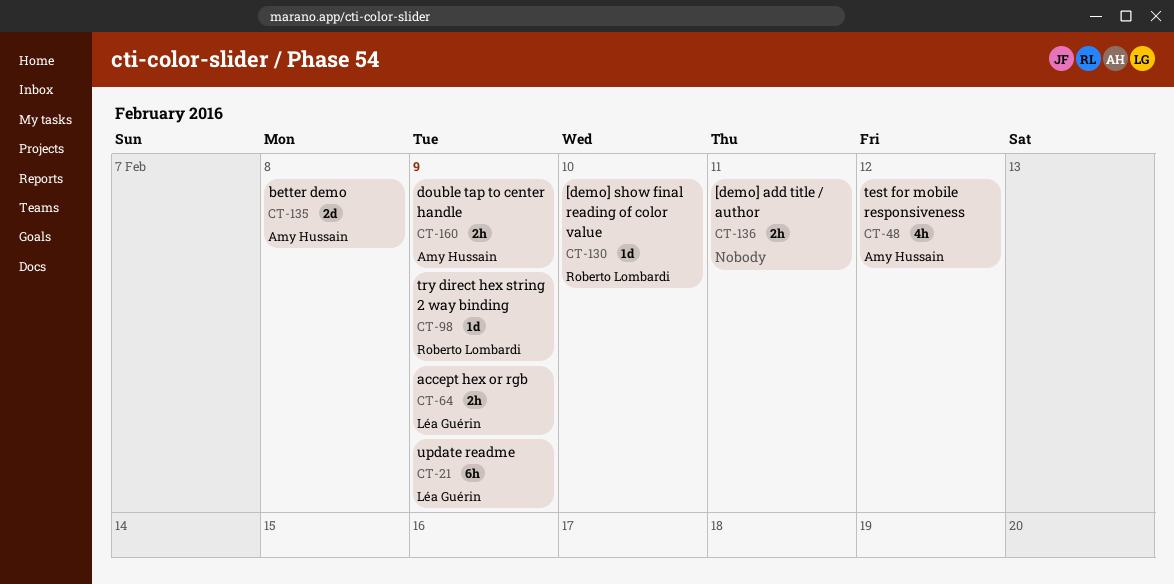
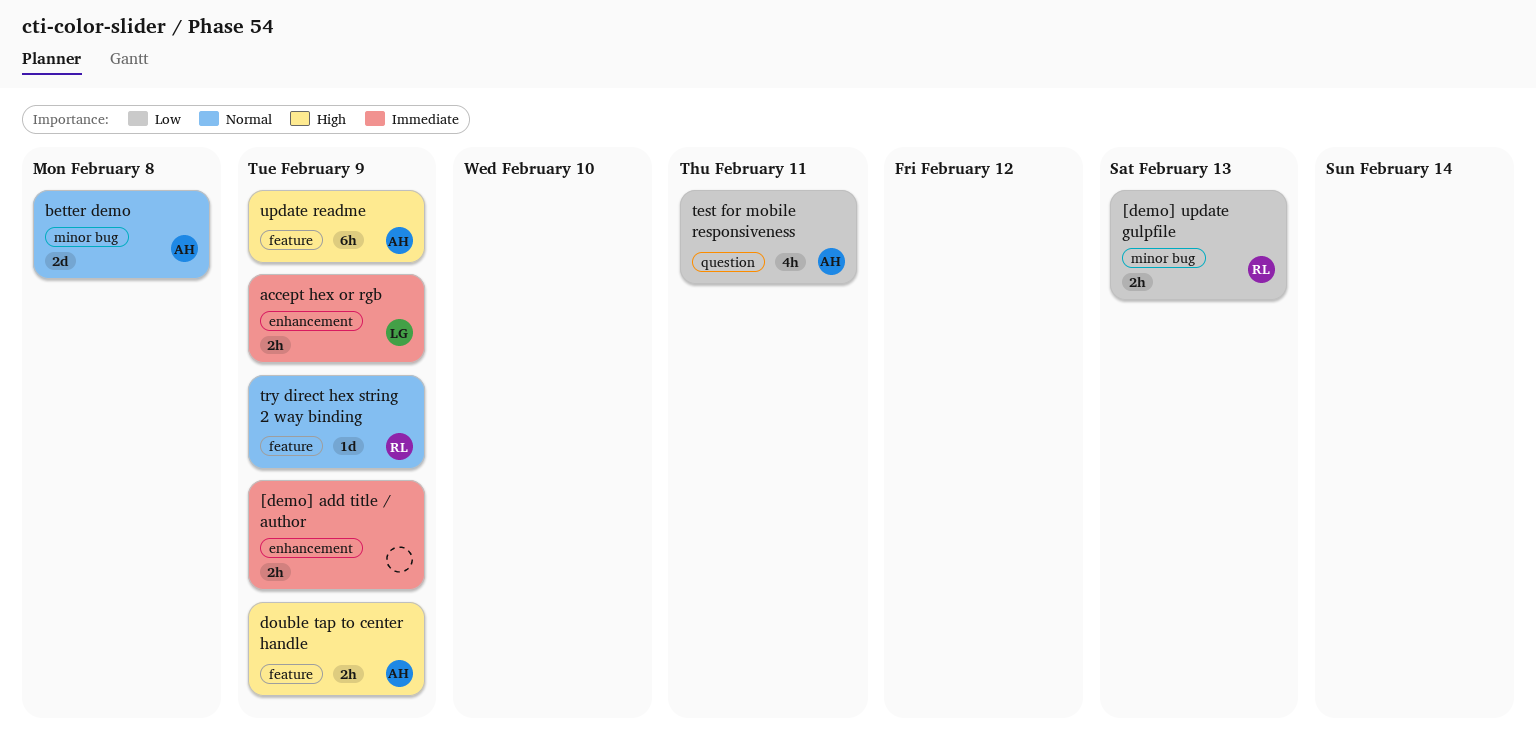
[demo] add title / author, due: Feb 11 -> Feb 9
[demo] show final reading of color value: present -> none
[demo] update gulpfile: none -> present
test for mobile responsiveness, due: Feb 12 -> Feb 11
update readme, owner: Léa Guérin -> Amy Hussain

